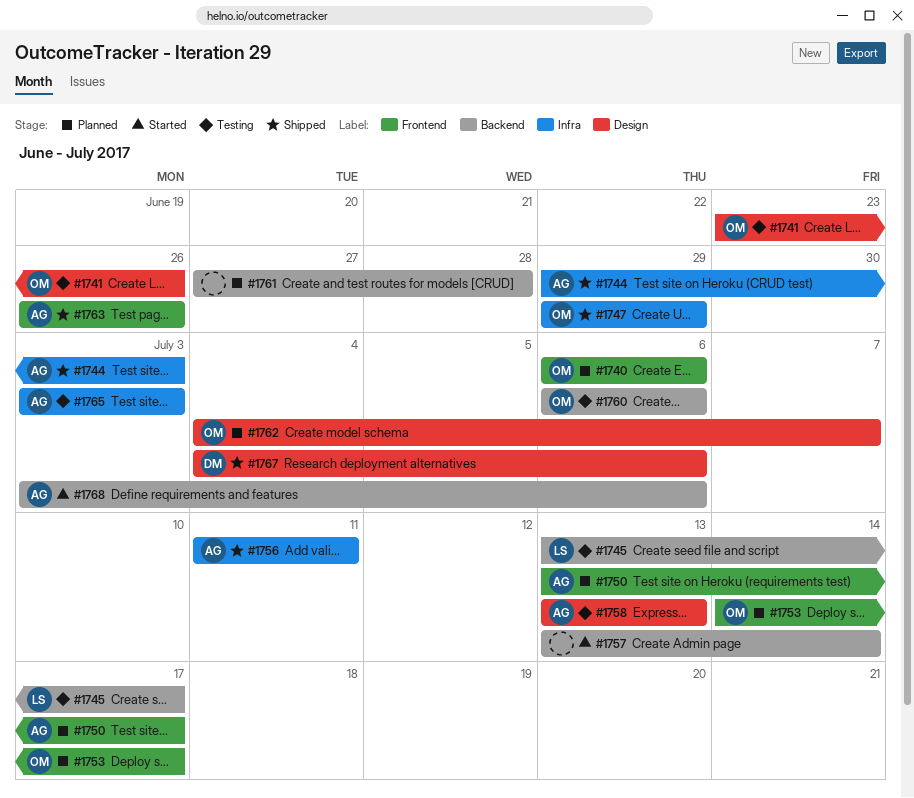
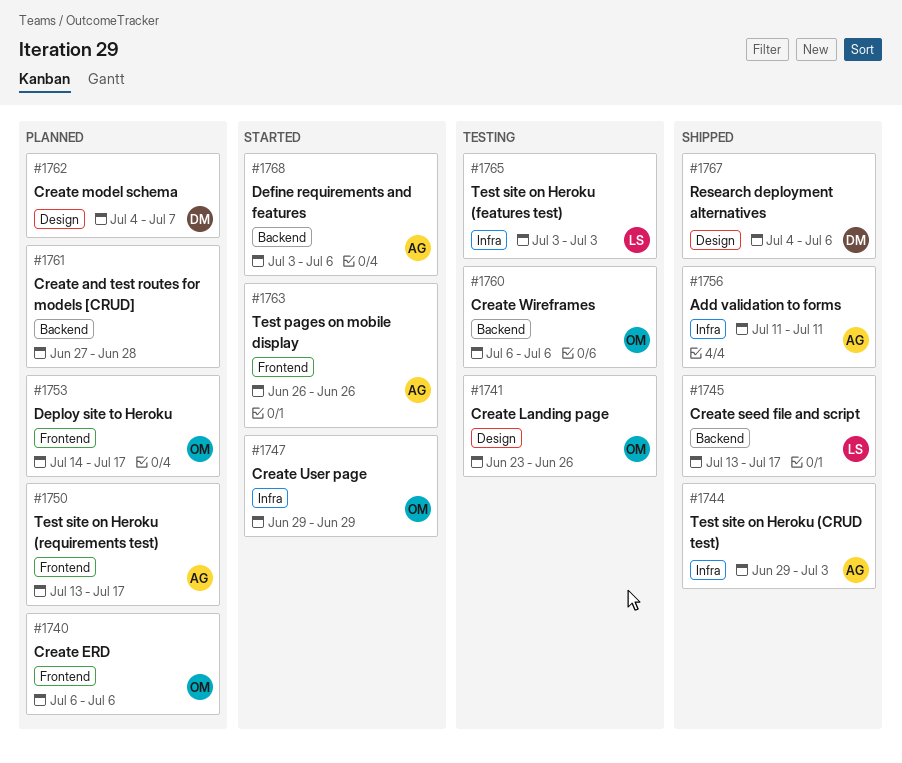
#1745, status: Testing -> Shipped
#1747, status: Shipped -> Started
#1757: present -> none
#1758: present -> none
#1762, owner: OM -> DM
#1763, status: Shipped -> Started
#1765, owner: AG -> LS

